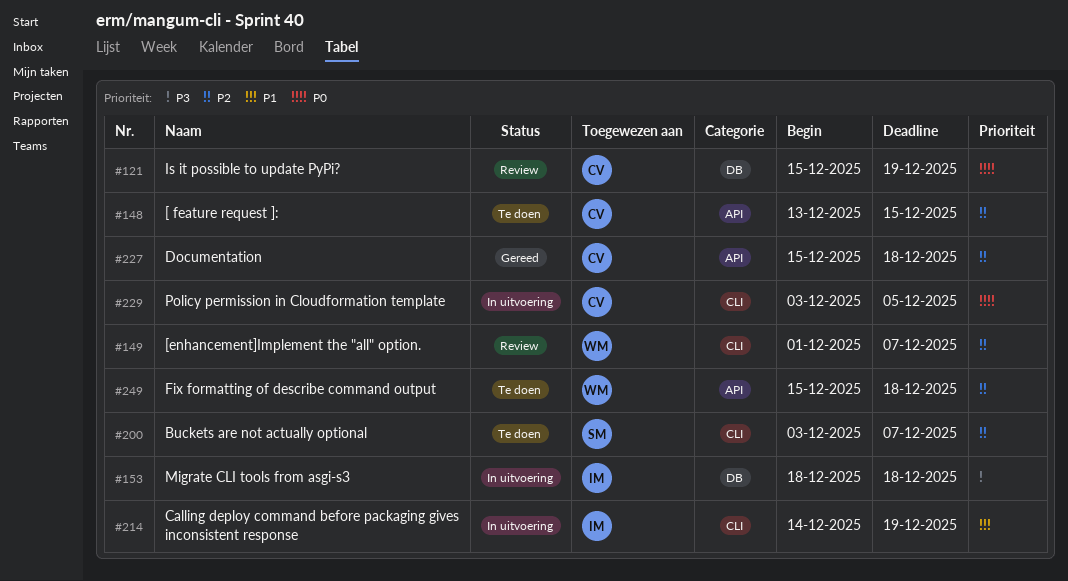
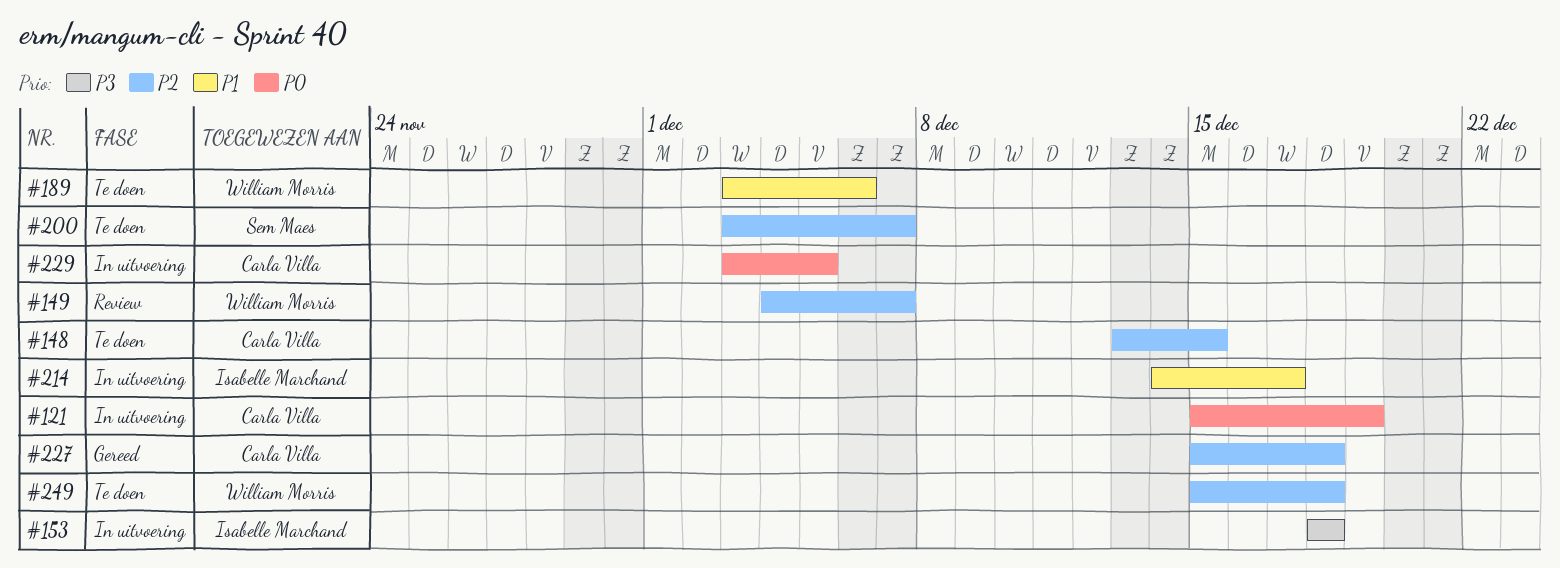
#121, status: Review -> In uitvoering
#149, start: Dec 1 -> Dec 4
#189: none -> present
#214, due: Dec 19 -> Dec 17

